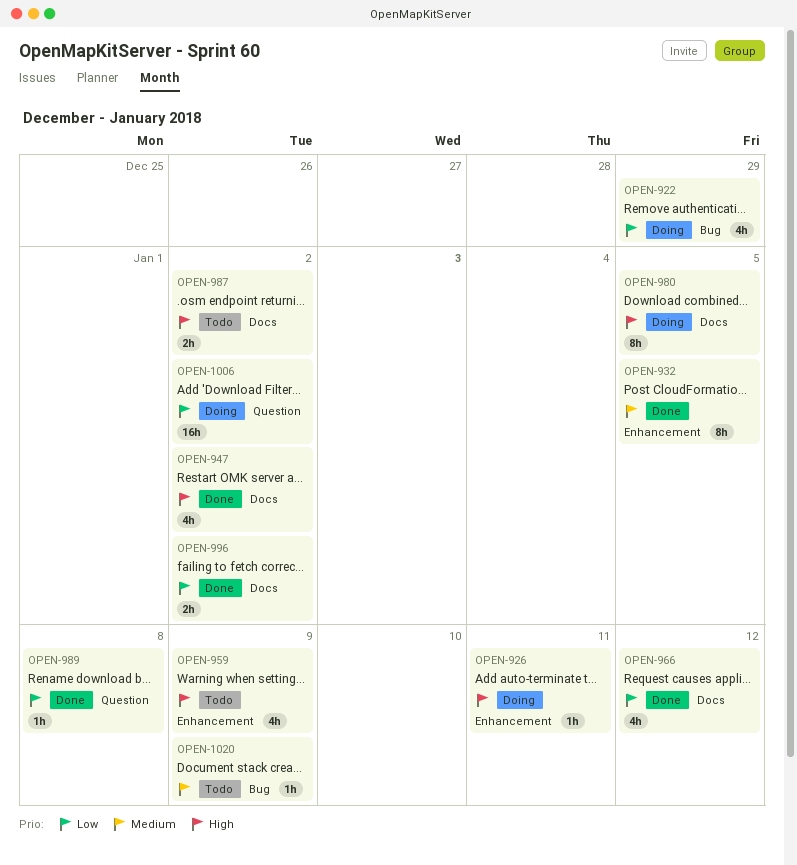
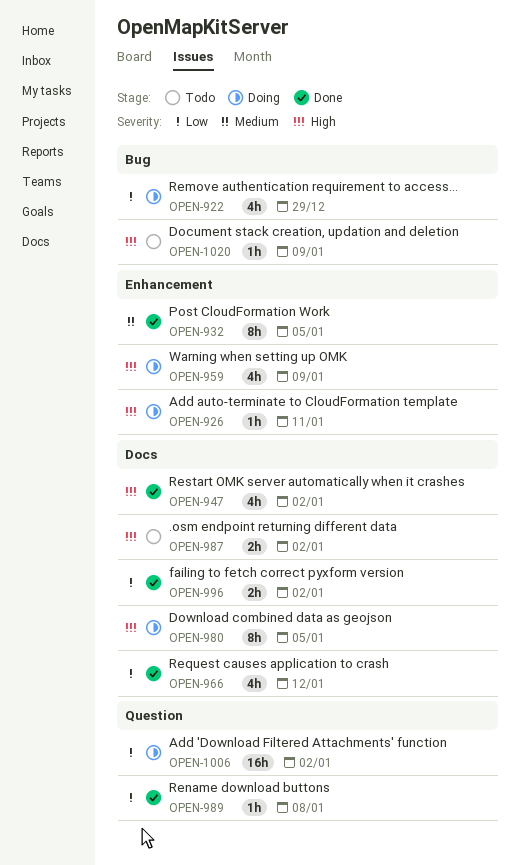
OPEN-959, status: Todo -> Doing
OPEN-1020, priority: Medium -> High

